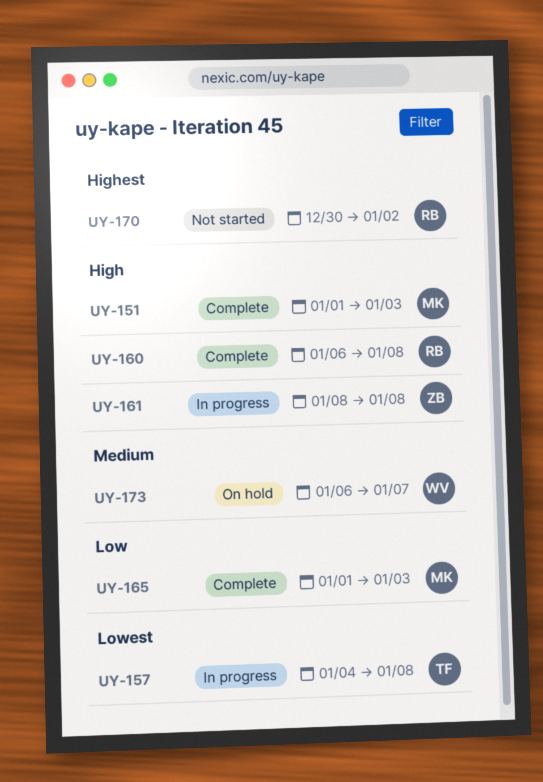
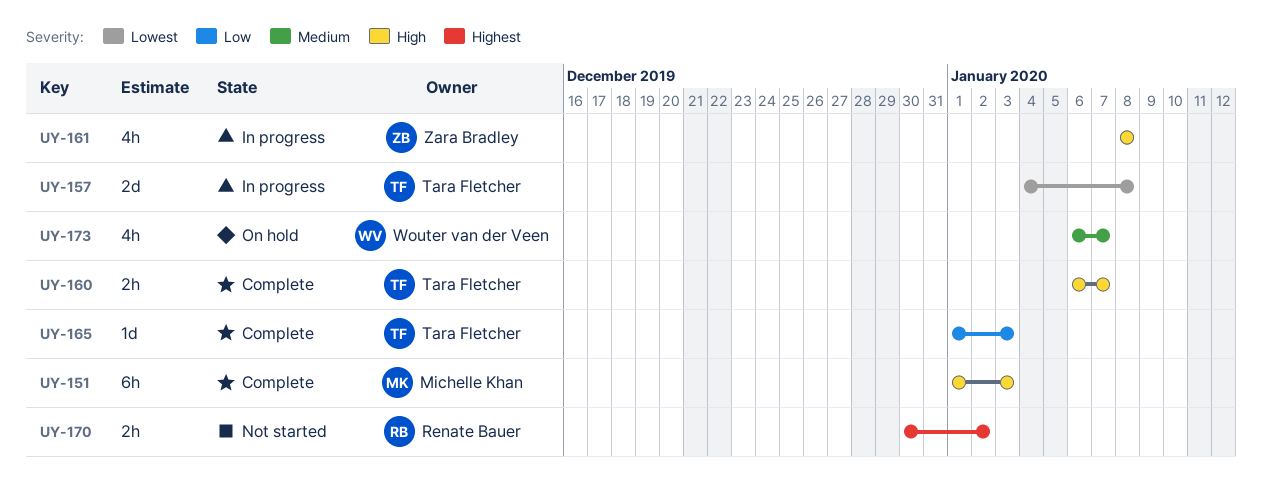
UY-160, owner: Renate Bauer -> Tara Fletcher
UY-160, due: Jan 8 -> Jan 7
UY-165, owner: Michelle Khan -> Tara Fletcher

